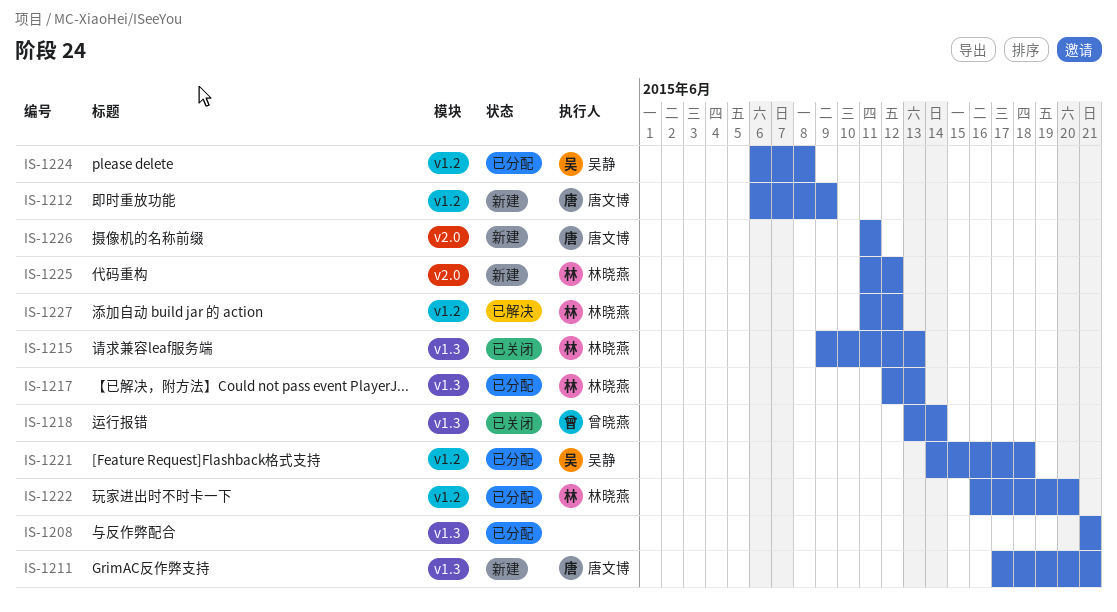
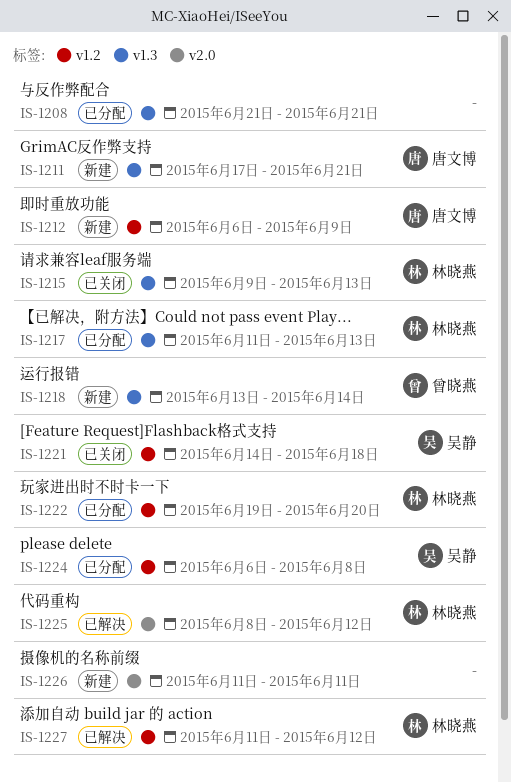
IS-1217, start: Jun 12 -> Jun 11
IS-1218, status: 已关闭 -> 新建
IS-1221, status: 已分配 -> 已关闭
IS-1222, start: Jun 16 -> Jun 19
IS-1225, status: 新建 -> 已解决
IS-1225, start: Jun 11 -> Jun 8
IS-1226, owner: 唐文博 -> none

